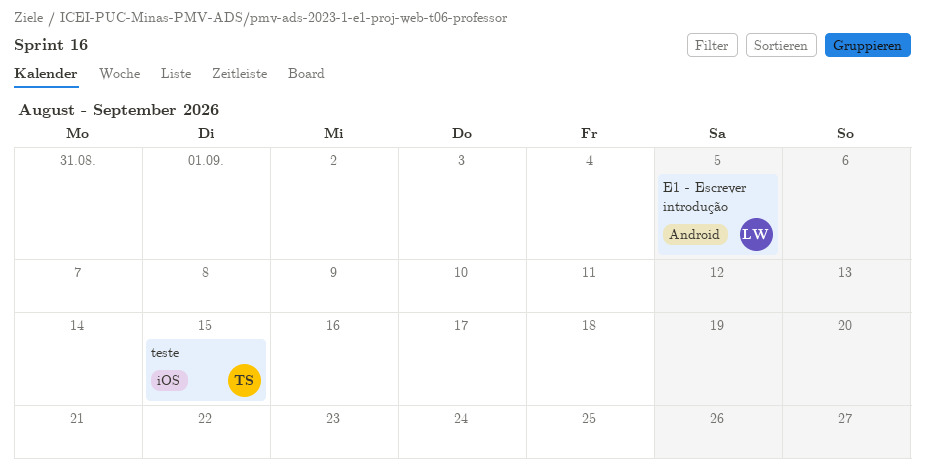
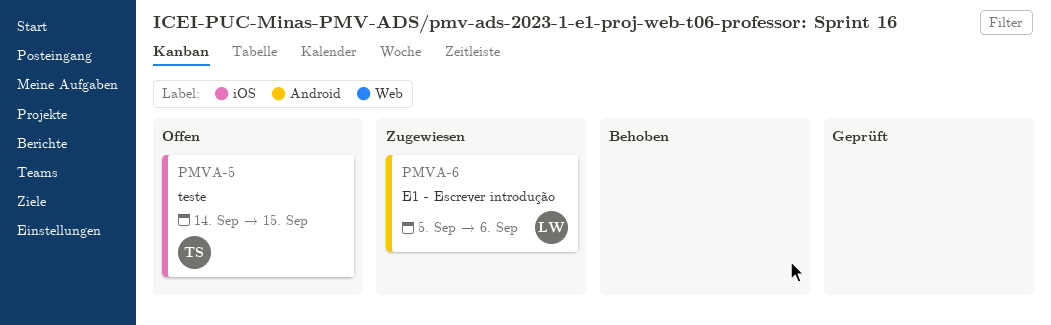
E1 - Escrever introdução, due: Sep 5 -> Sep 6

